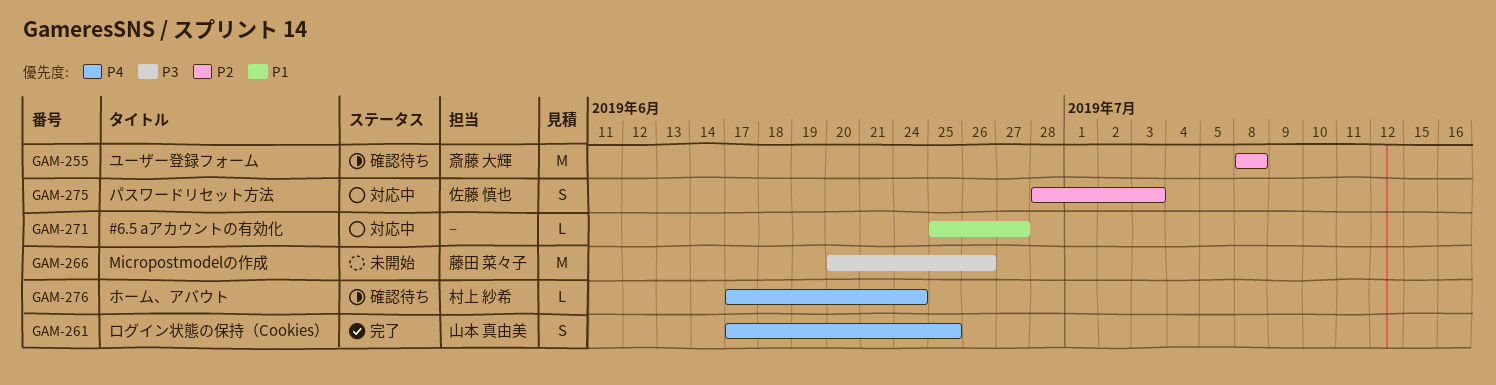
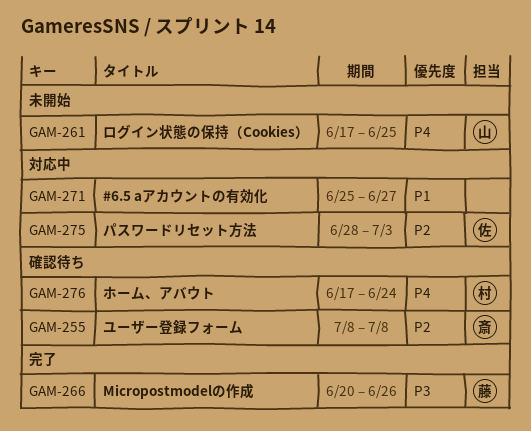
GAM-261, status: 完了 -> 未開始
GAM-266, status: 未開始 -> 完了

